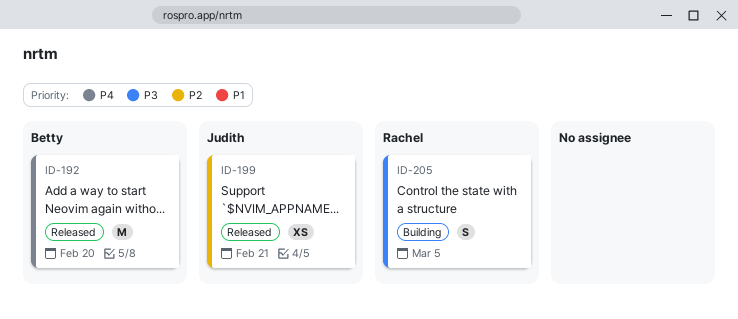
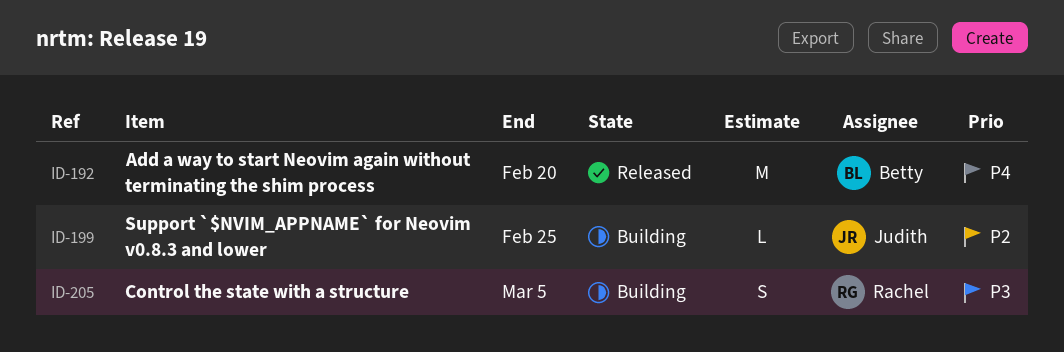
ID-199, status: Released -> Building
ID-199, estimate: XS -> L
ID-199, due: Feb 21 -> Feb 25

